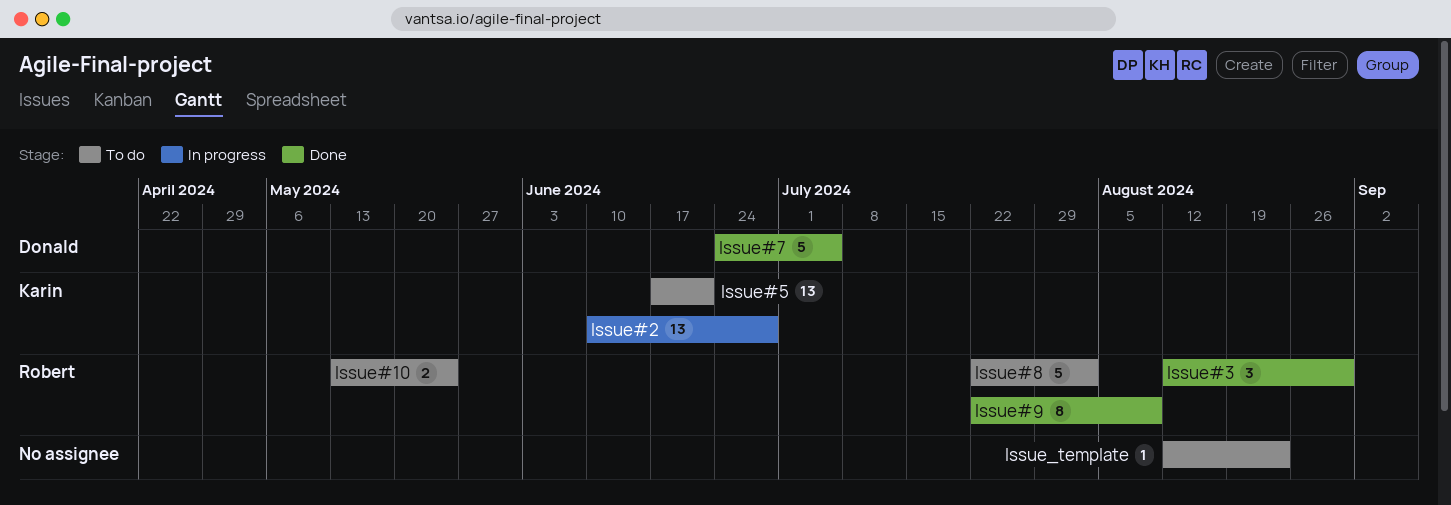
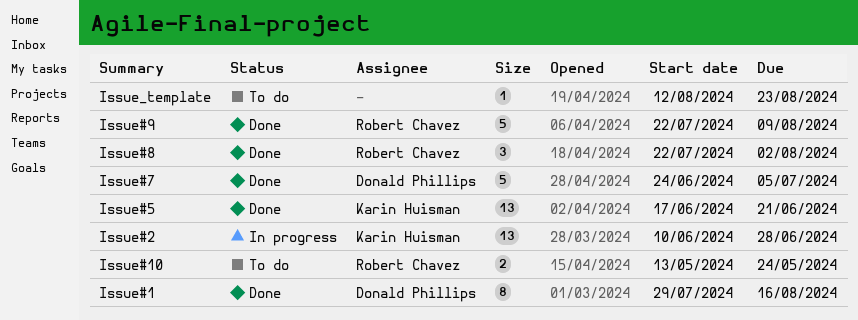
Issue#1: none -> present
Issue#3: present -> none
Issue#5, status: To do -> Done
Issue#8, status: To do -> Done
Issue#8, estimate: 5 -> 3
Issue#9, estimate: 8 -> 5

